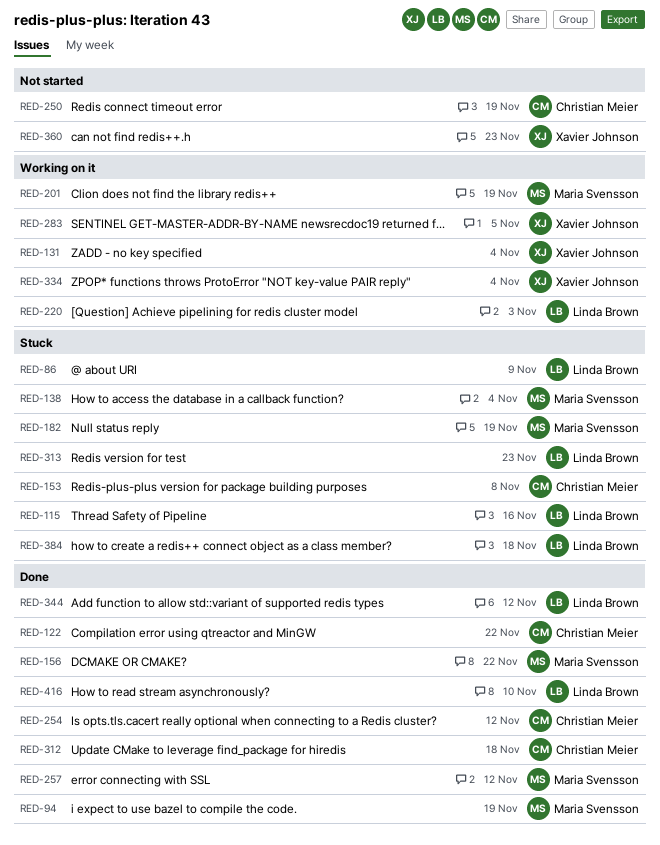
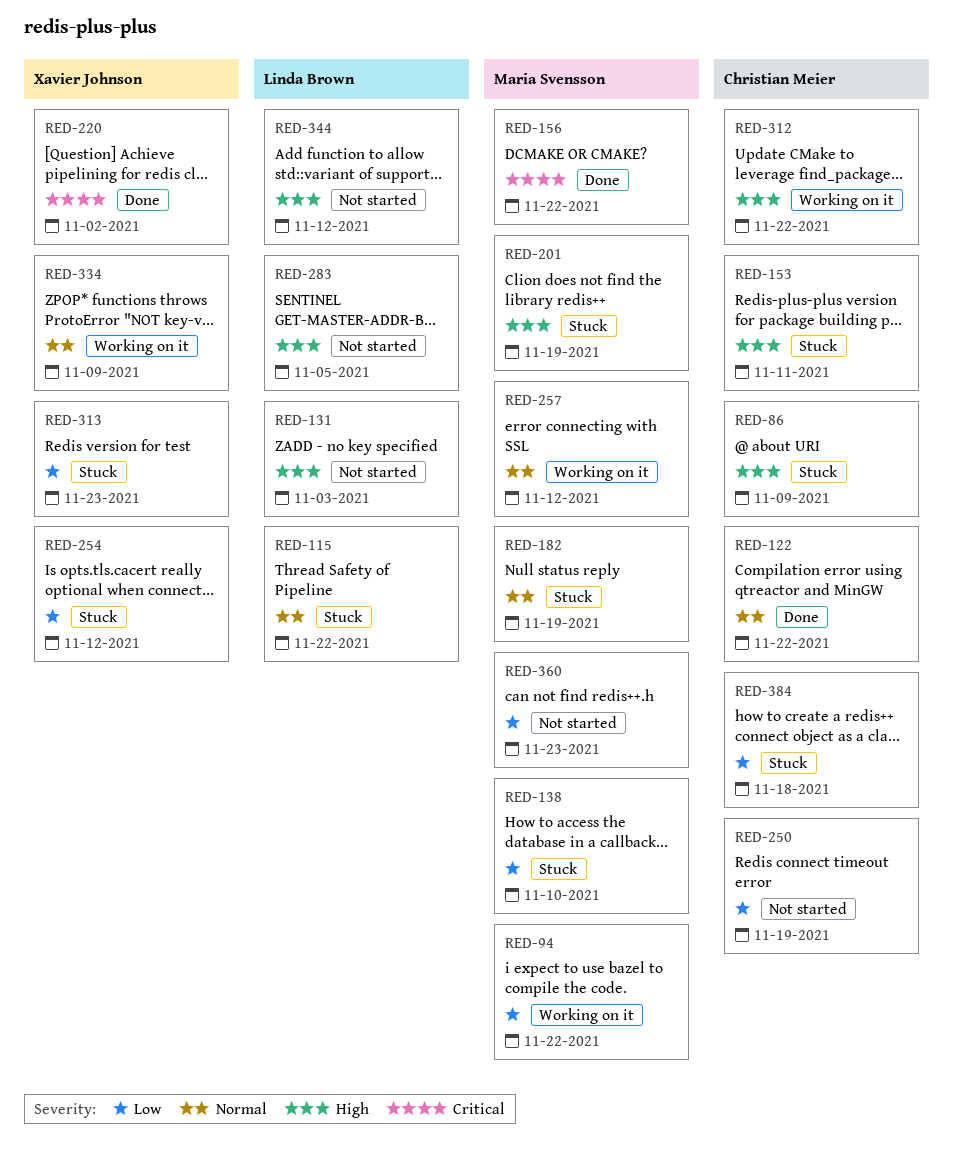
RED-86, owner: Linda Brown -> Christian Meier
RED-94, status: Done -> Working on it
RED-94, due: Nov 19 -> Nov 22
RED-115, due: Nov 16 -> Nov 22
RED-131, status: Working on it -> Not started
RED-131, owner: Xavier Johnson -> Linda Brown
RED-131, due: Nov 4 -> Nov 3
RED-138, due: Nov 4 -> Nov 10
RED-153, due: Nov 8 -> Nov 11
RED-201, status: Working on it -> Stuck
RED-220, status: Working on it -> Done
RED-220, owner: Linda Brown -> Xavier Johnson
RED-220, due: Nov 3 -> Nov 2
RED-254, status: Done -> Stuck
RED-254, owner: Christian Meier -> Xavier Johnson
RED-257, status: Done -> Working on it
RED-283, status: Working on it -> Not started
RED-283, owner: Xavier Johnson -> Linda Brown
RED-312, status: Done -> Working on it
RED-312, due: Nov 18 -> Nov 22
RED-313, owner: Linda Brown -> Xavier Johnson
RED-334, due: Nov 4 -> Nov 9
RED-344, status: Done -> Not started
RED-360, owner: Xavier Johnson -> Maria Svensson
RED-384, owner: Linda Brown -> Christian Meier
RED-416: present -> none

